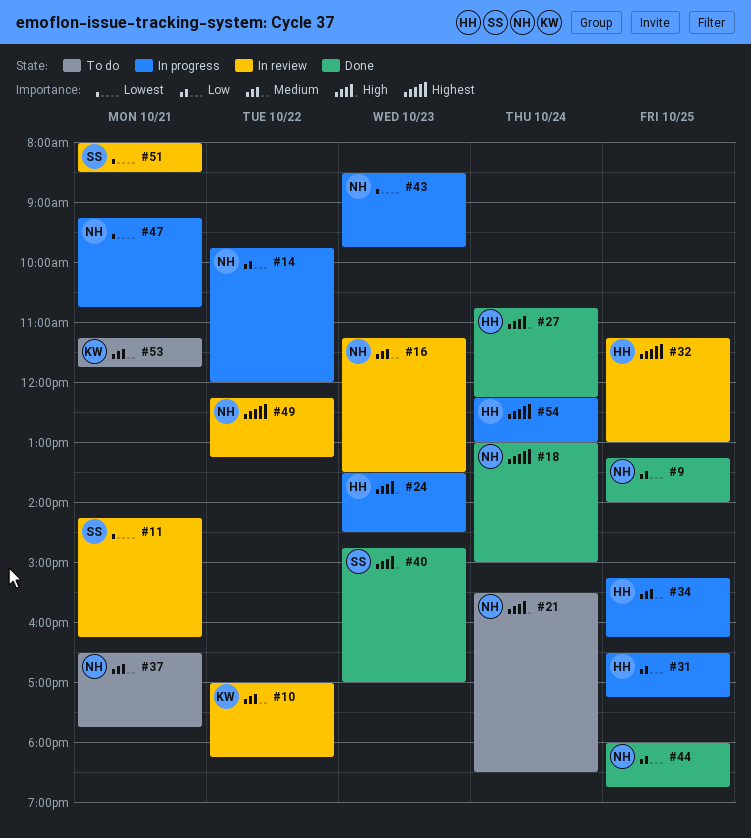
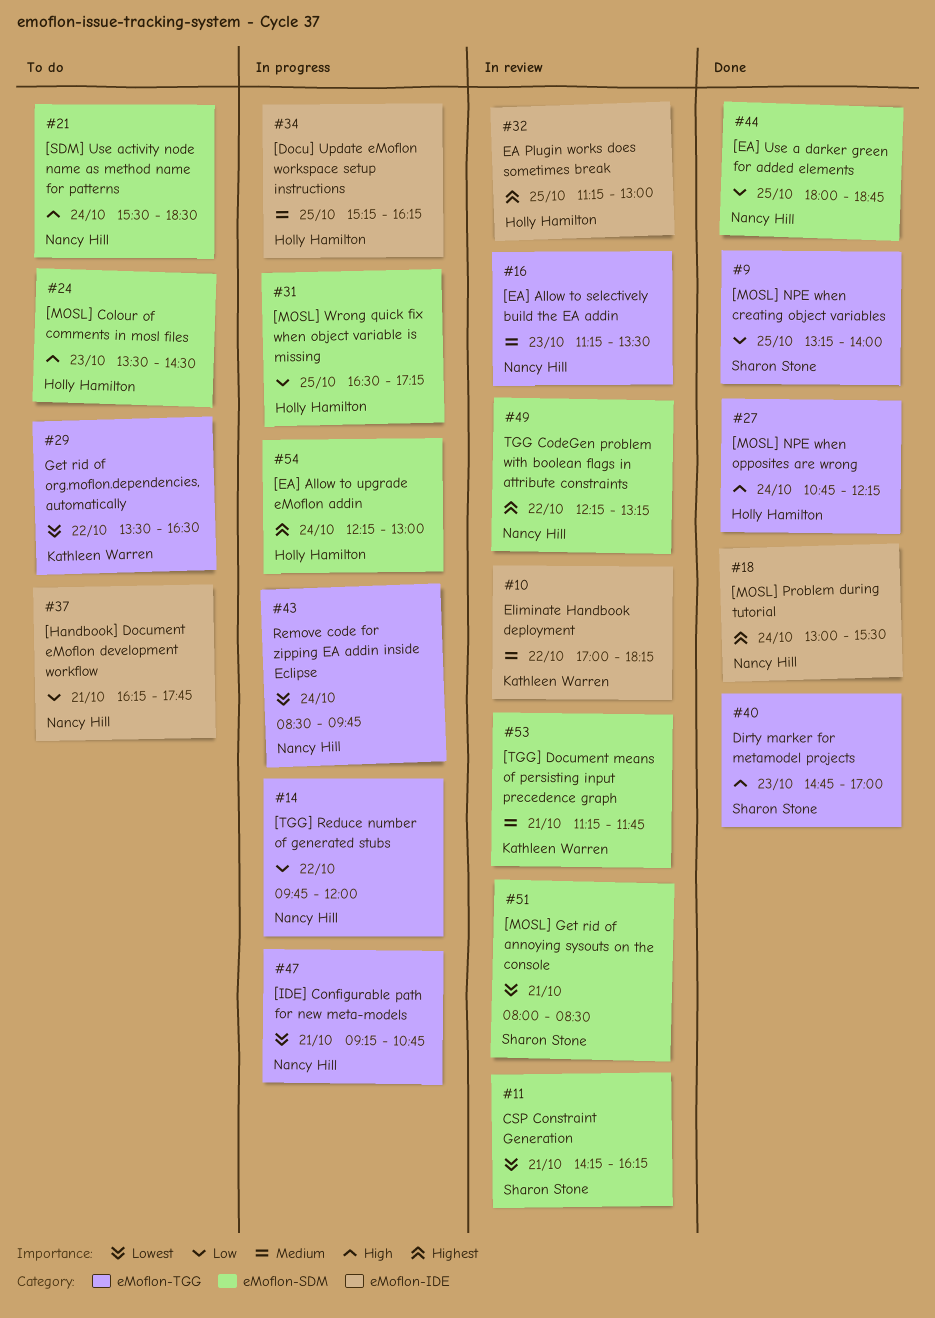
#9, owner: Nancy Hill -> Sharon Stone
#18, ends: 15:00 -> 15:30
#24, status: In progress -> To do
#29: none -> present
#37, priority: Medium -> Low
#37, begins: 16:30 -> 16:15
#43, day: Oct 23 -> Oct 24
#53, status: To do -> In review

